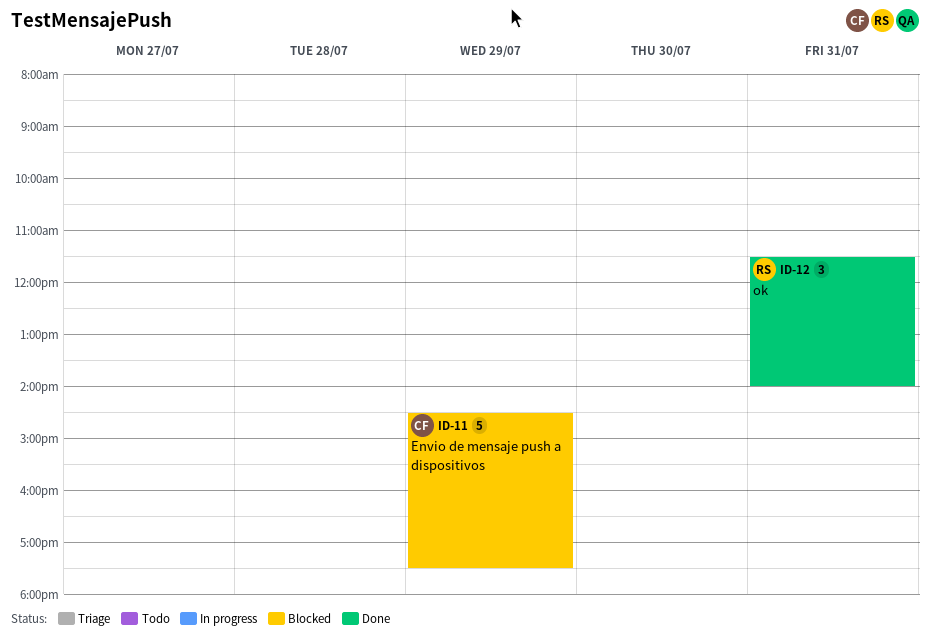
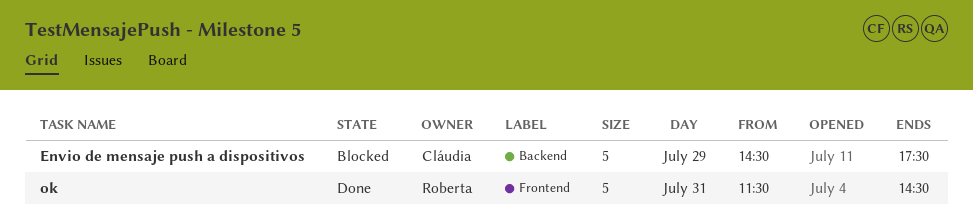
ok, estimate: 3 -> 5
ok, ends: 14:00 -> 14:30

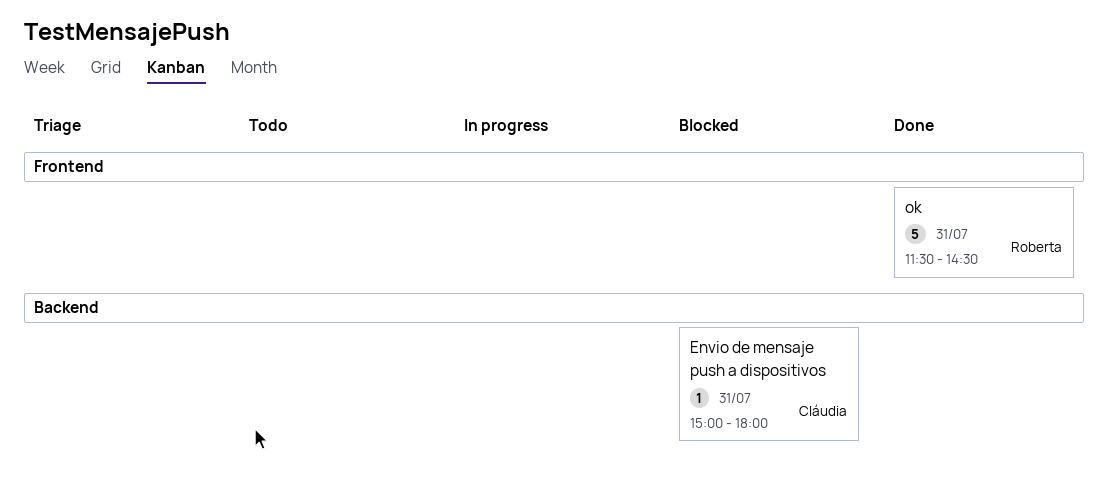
Envio de mensaje push a dispositivos, estimate: 5 -> 1
Envio de mensaje push a dispositivos, day: Jul 29 -> Jul 31
Envio de mensaje push a dispositivos, begins: 14:30 -> 15:00
Envio de mensaje push a dispositivos, ends: 17:30 -> 18:00

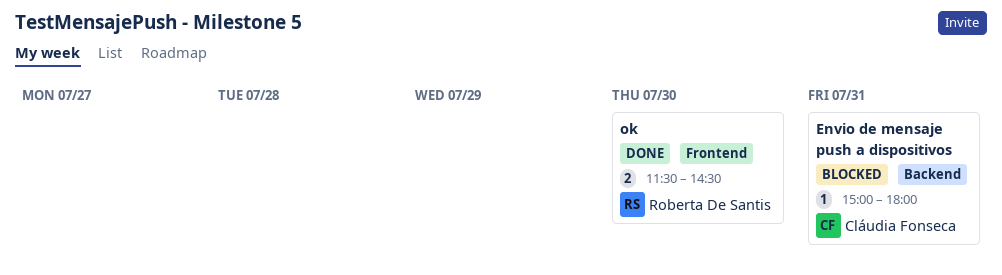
ok, estimate: 5 -> 2
ok, day: Jul 31 -> Jul 30

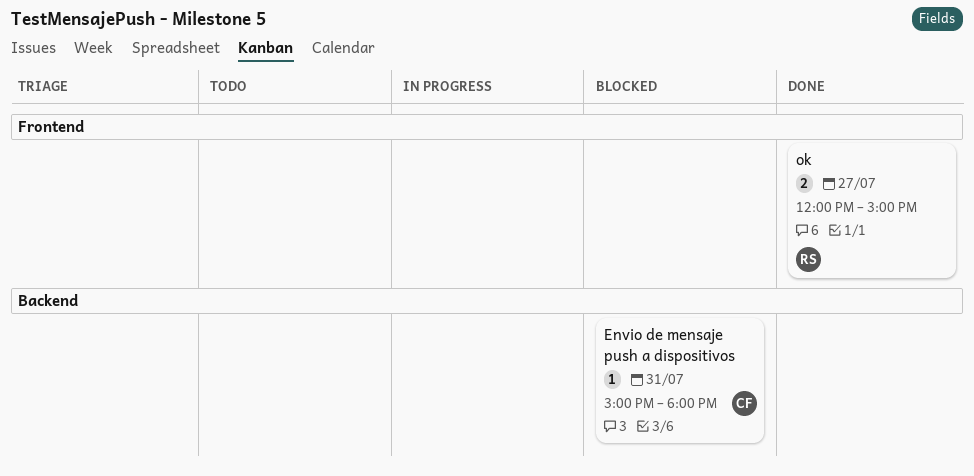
ok, day: Jul 30 -> Jul 27
ok, begins: 11:30 -> 12:00
ok, ends: 14:30 -> 15:00

